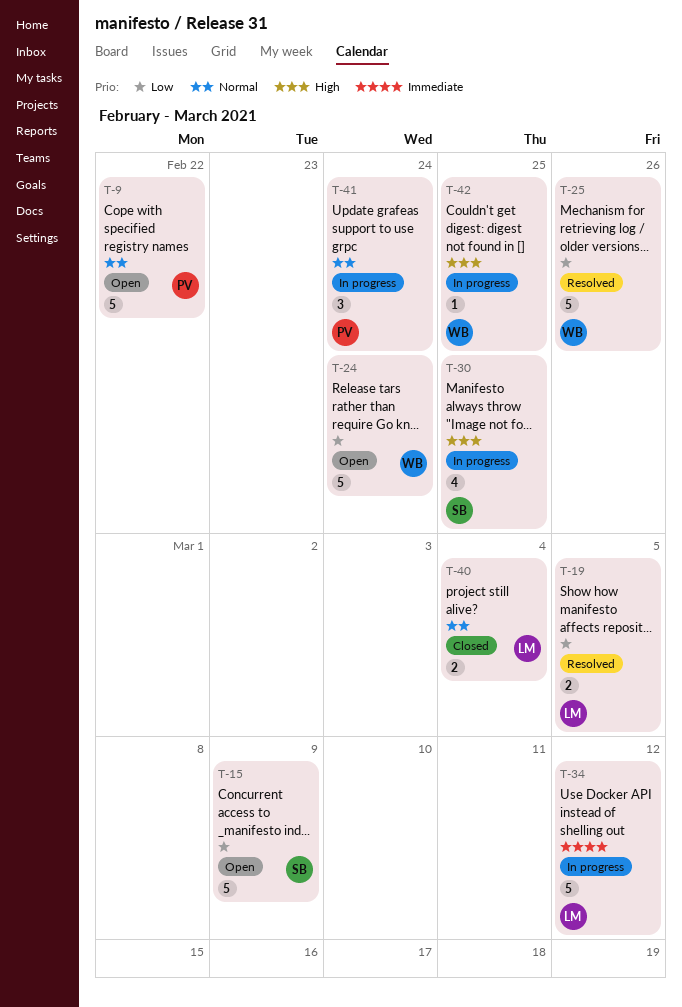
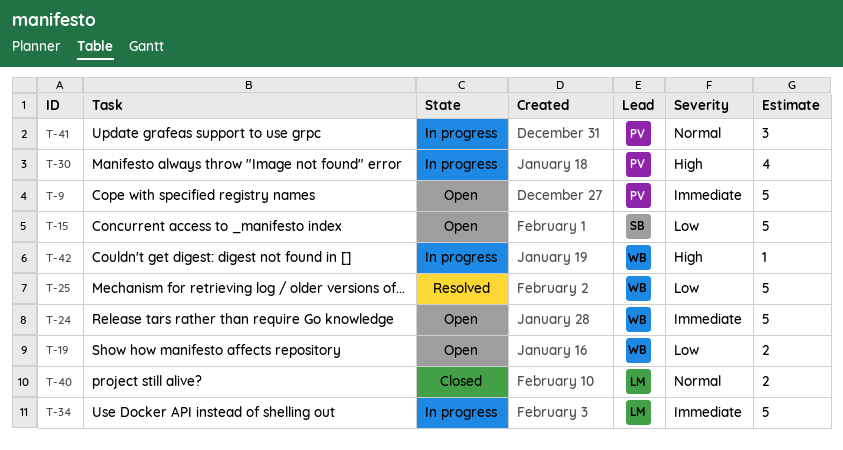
T-9, priority: Normal -> Immediate
T-19, status: Resolved -> Open
T-19, owner: LM -> WB
T-24, priority: Low -> Immediate
T-30, owner: SB -> PV

